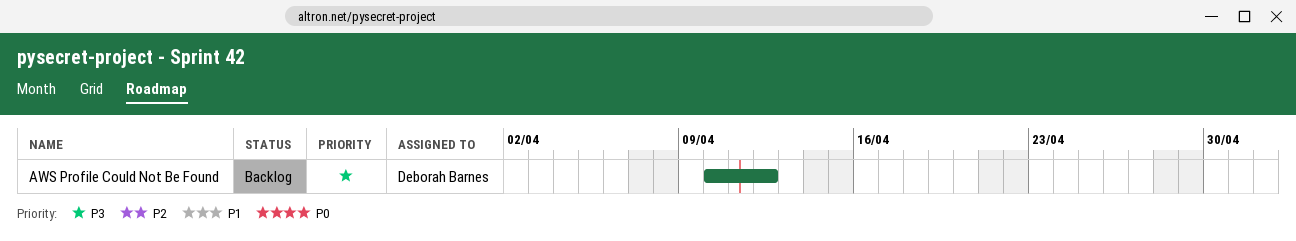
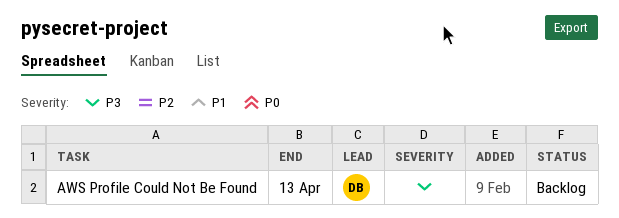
AWS Profile Could Not Be Found, due: Apr 12 -> Apr 13

